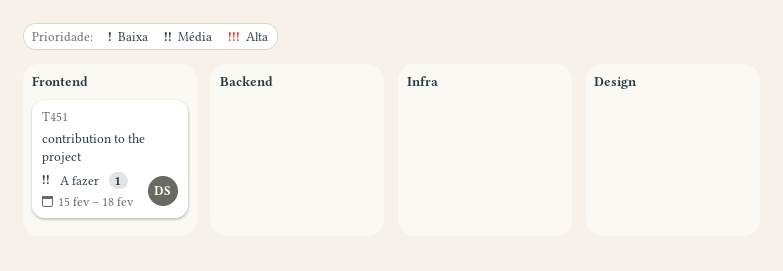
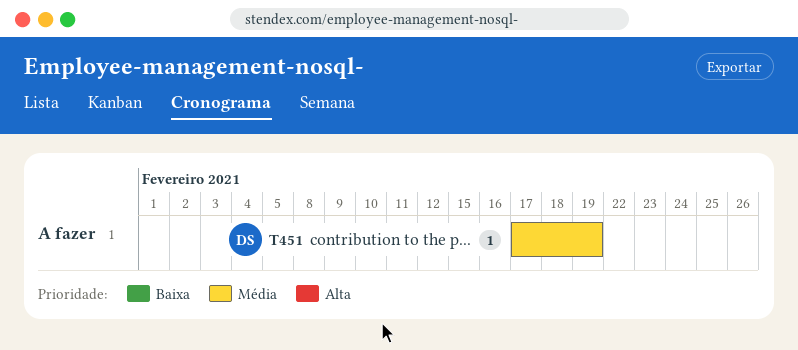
T451, start: Feb 15 -> Feb 17
T451, due: Feb 18 -> Feb 19

